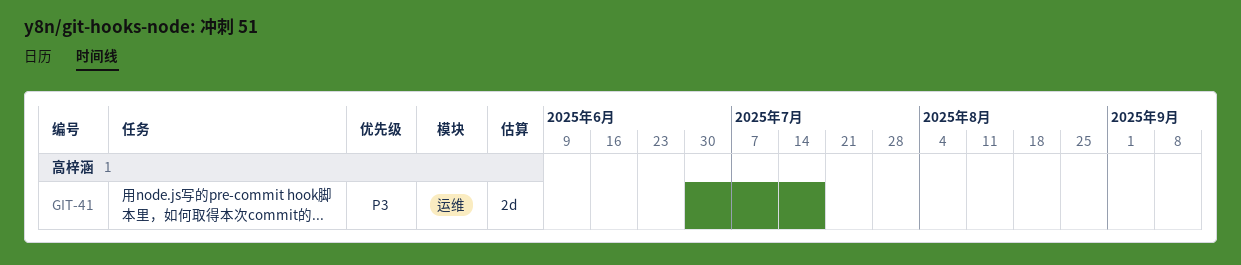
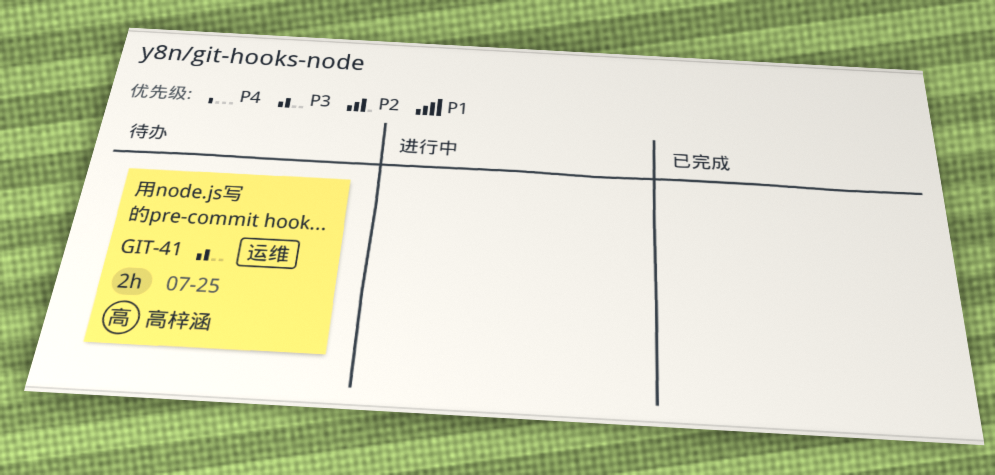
GIT-41, estimate: 2d -> 2h
GIT-41, due: Jul 18 -> Jul 25

